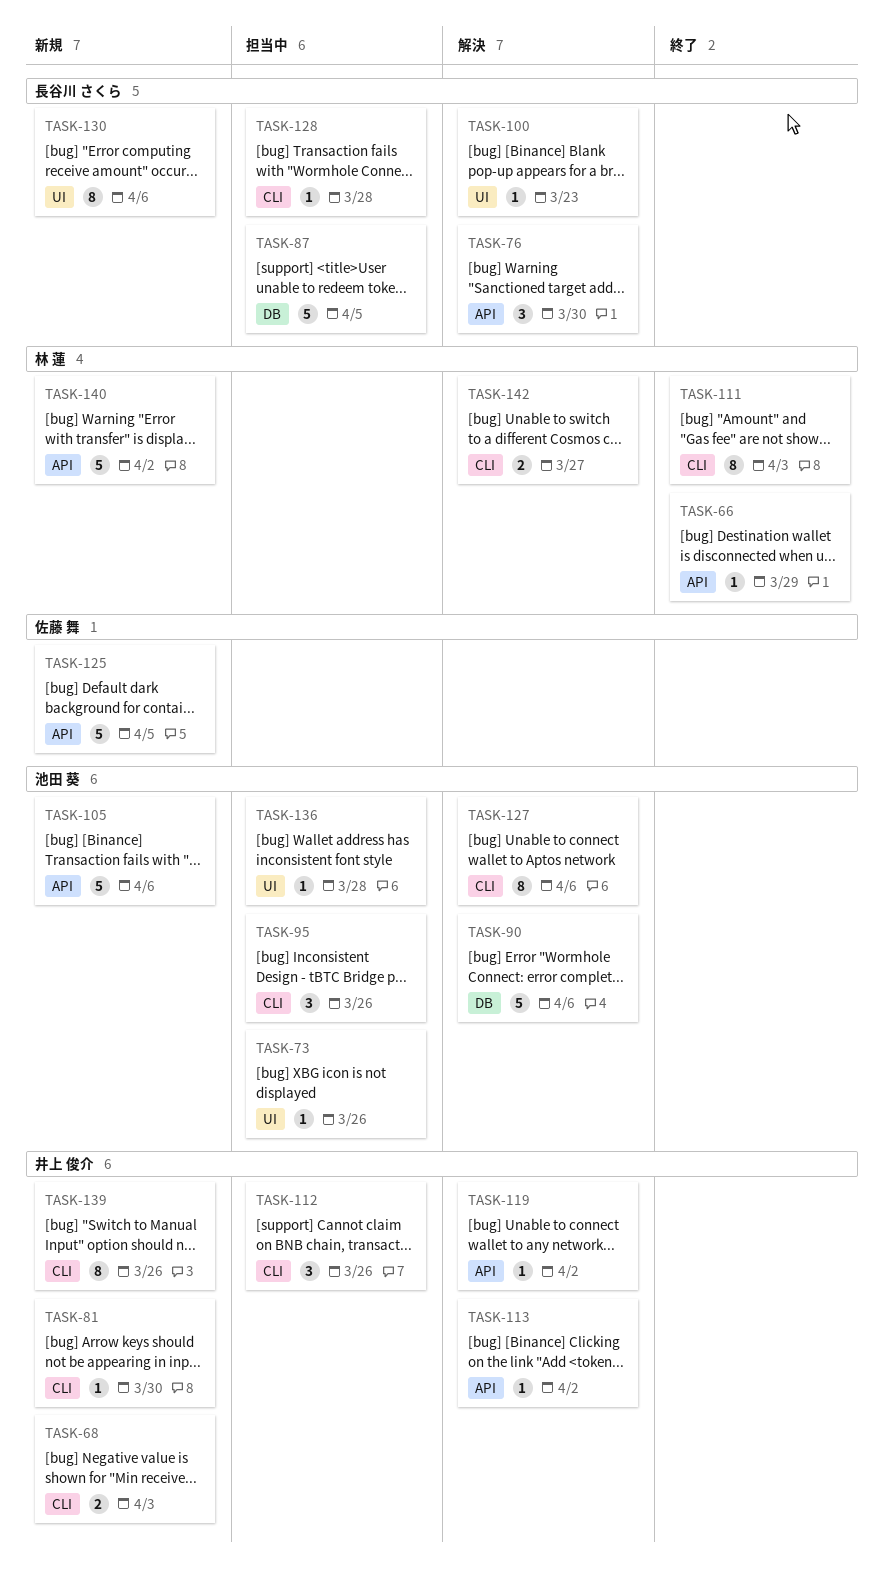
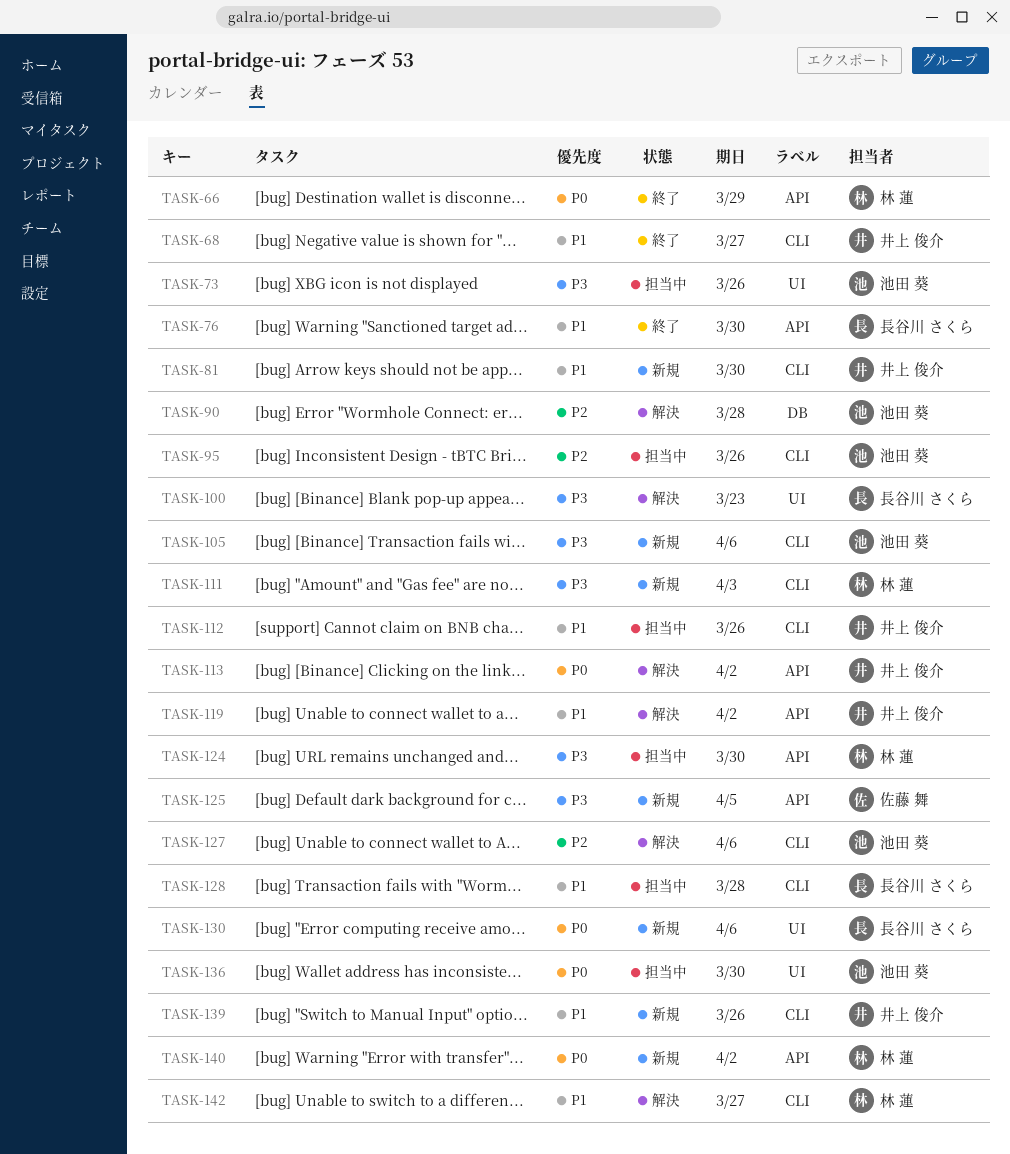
TASK-68, status: 新規 -> 終了
TASK-68, due: Apr 3 -> Mar 27
TASK-76, status: 解決 -> 終了
TASK-87: present -> none
TASK-90, due: Apr 6 -> Mar 28
TASK-105, label: API -> CLI
TASK-111, status: 終了 -> 新規
TASK-124: none -> present
TASK-136, due: Mar 28 -> Mar 30

